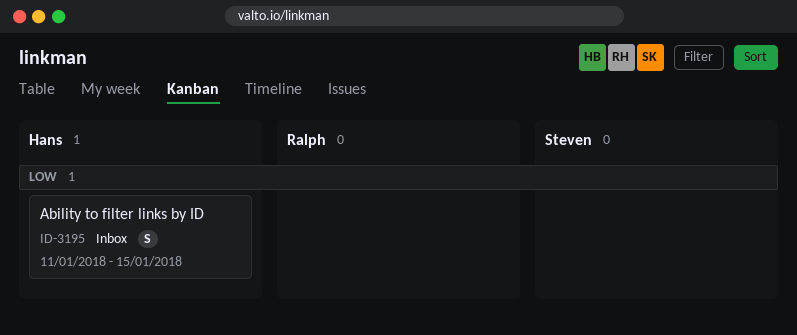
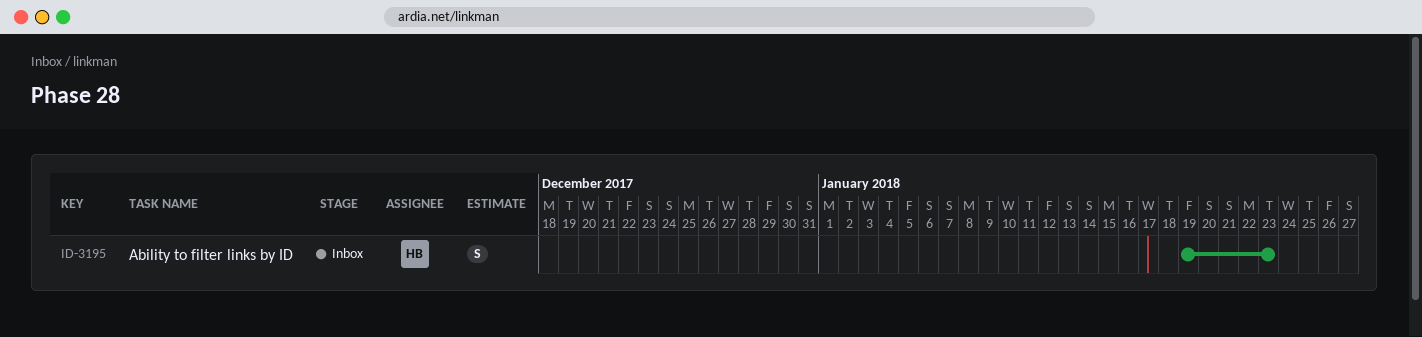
ID-3195, start: Jan 11 -> Jan 19
ID-3195, due: Jan 15 -> Jan 23

